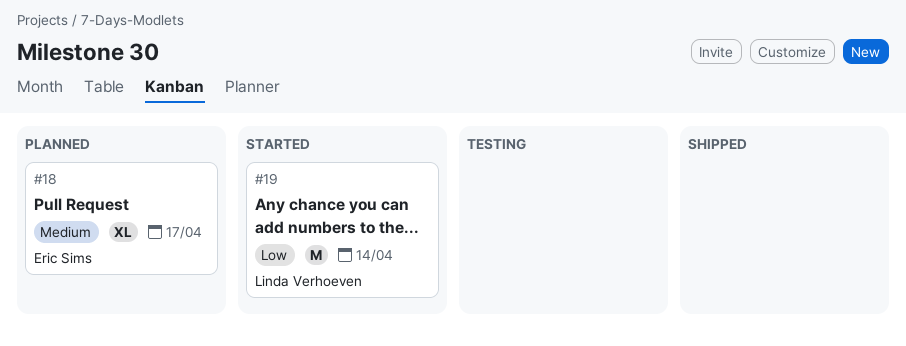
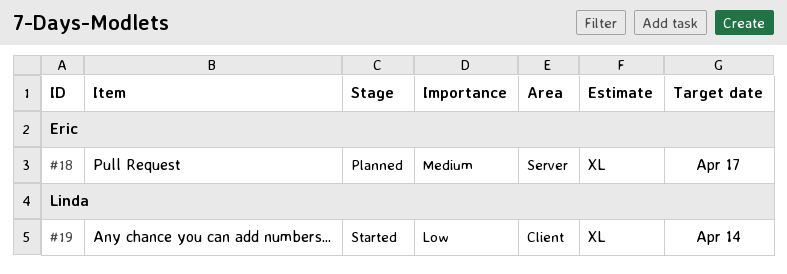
#19, estimate: M -> XL

